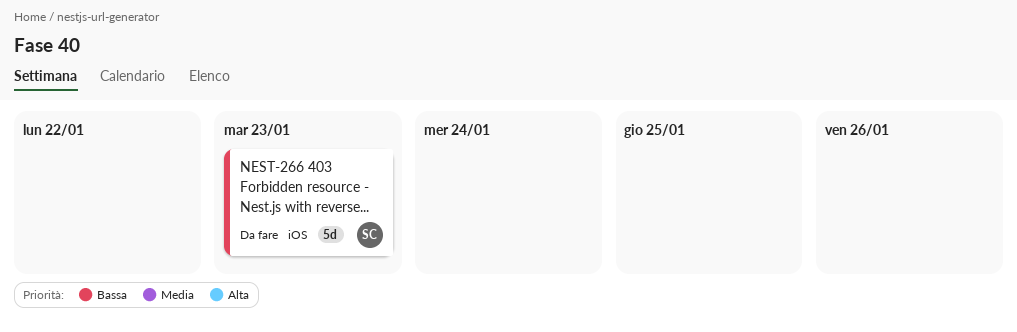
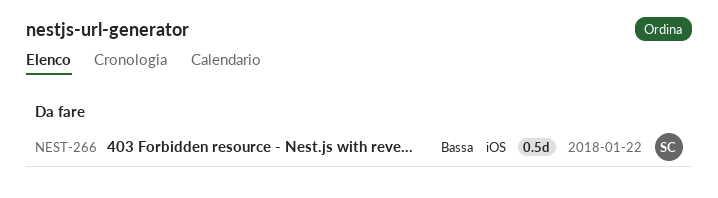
NEST-266, estimate: 5d -> 0.5d
NEST-266, due: Jan 23 -> Jan 22

